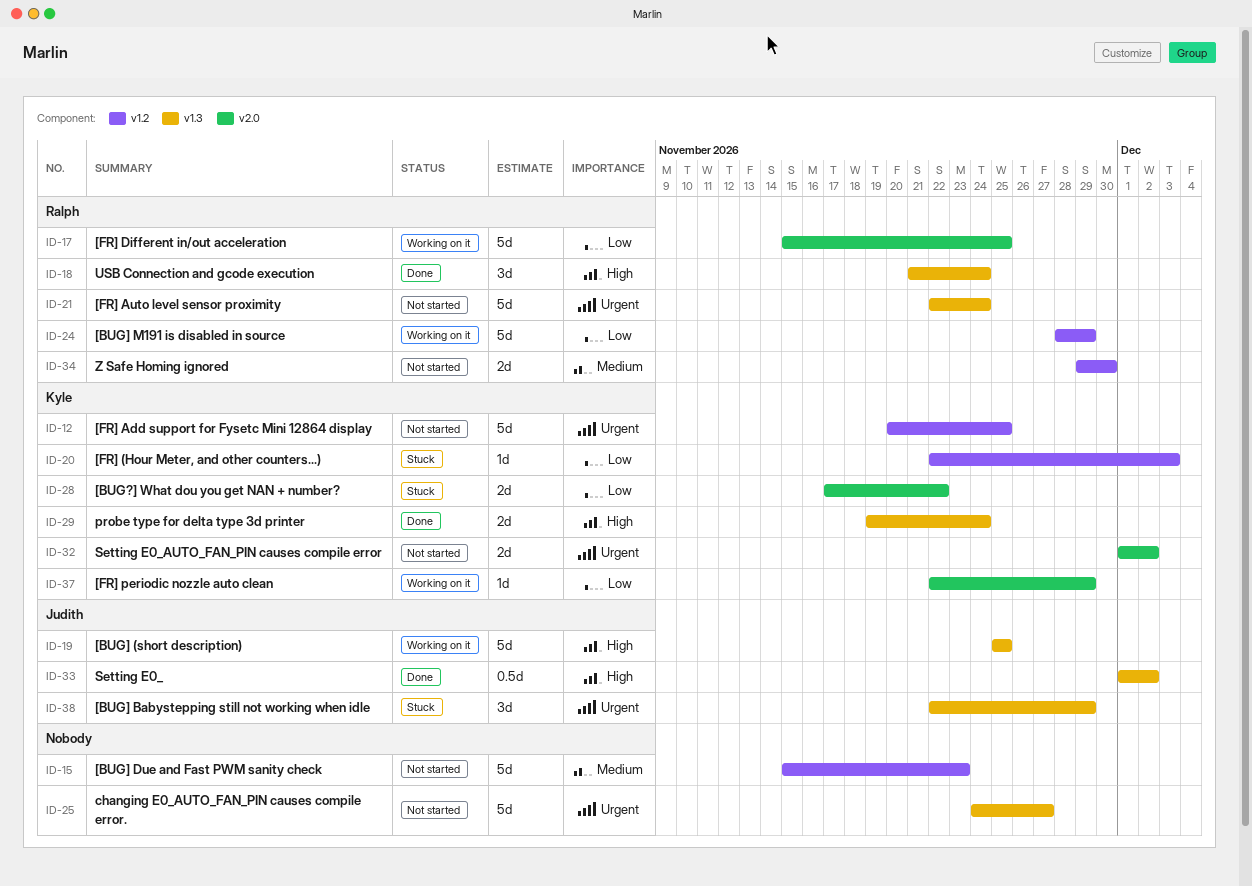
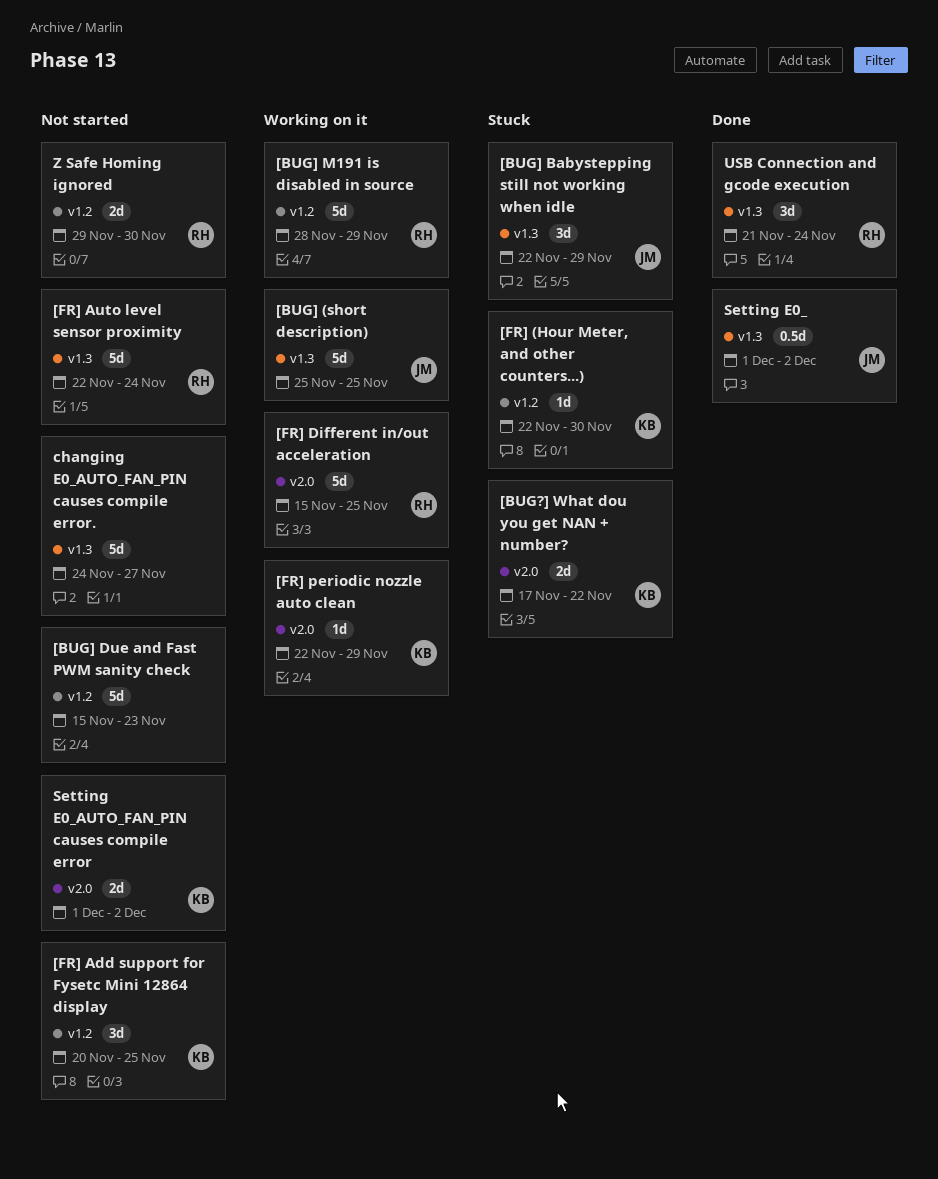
[FR] (Hour Meter, and other counters...), due: Dec 3 -> Nov 30
[FR] Add support for Fysetc Mini 12864 display, estimate: 5d -> 3d
probe type for delta type 3d printer: present -> none

